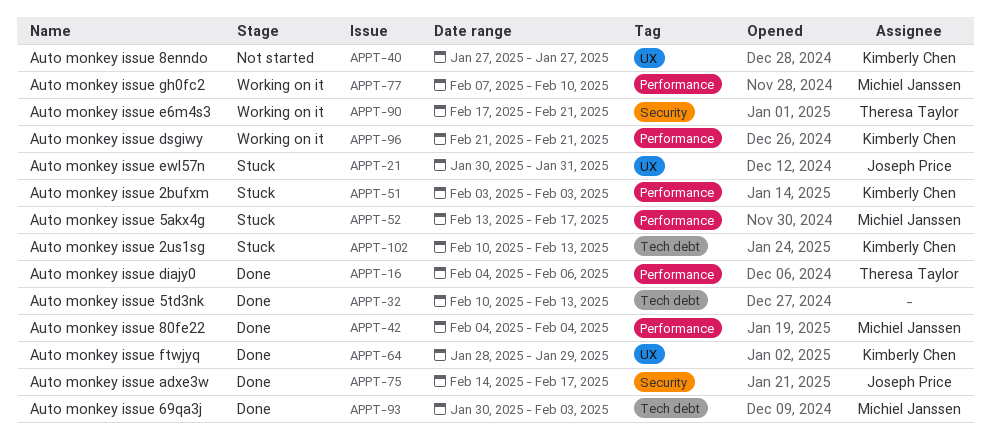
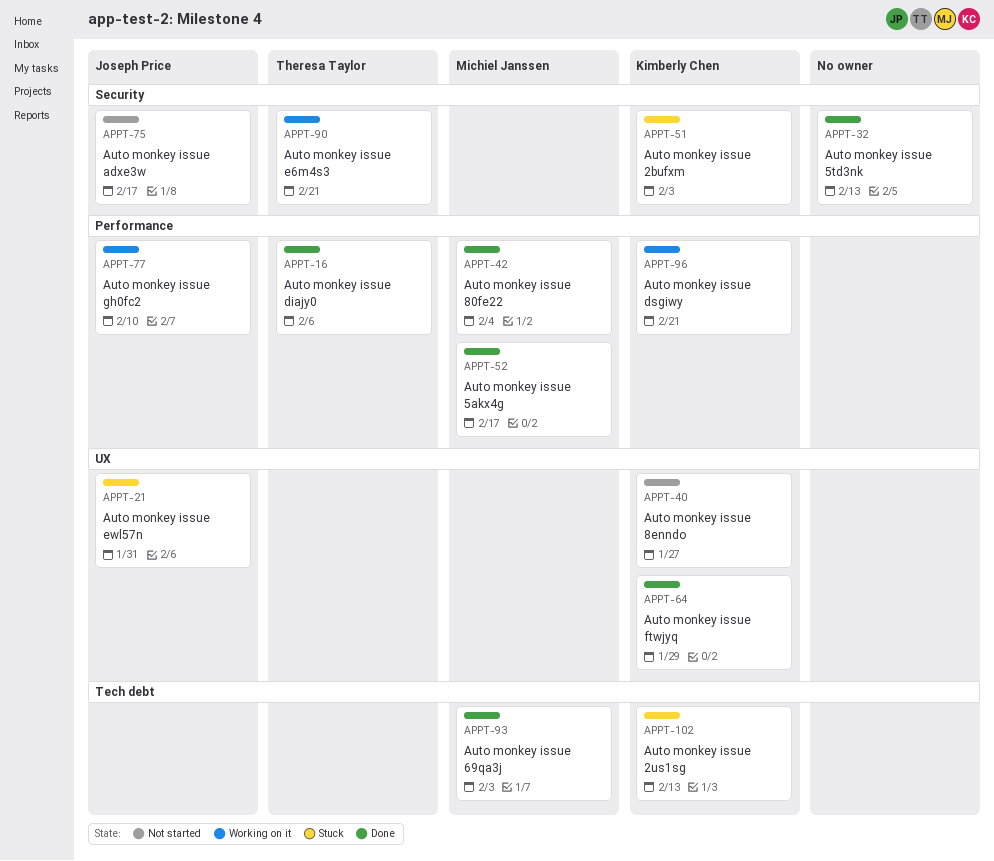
APPT-32, label: Tech debt -> Security
APPT-51, label: Performance -> Security
APPT-52, status: Stuck -> Done
APPT-75, status: Done -> Not started
APPT-77, owner: Michiel Janssen -> Joseph Price

